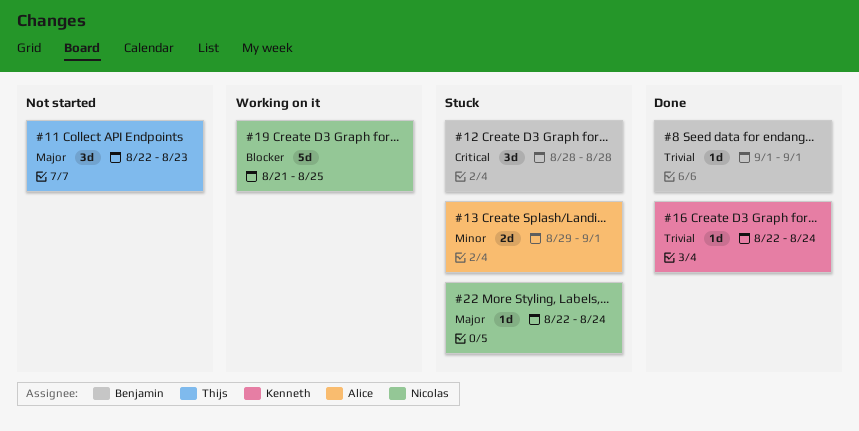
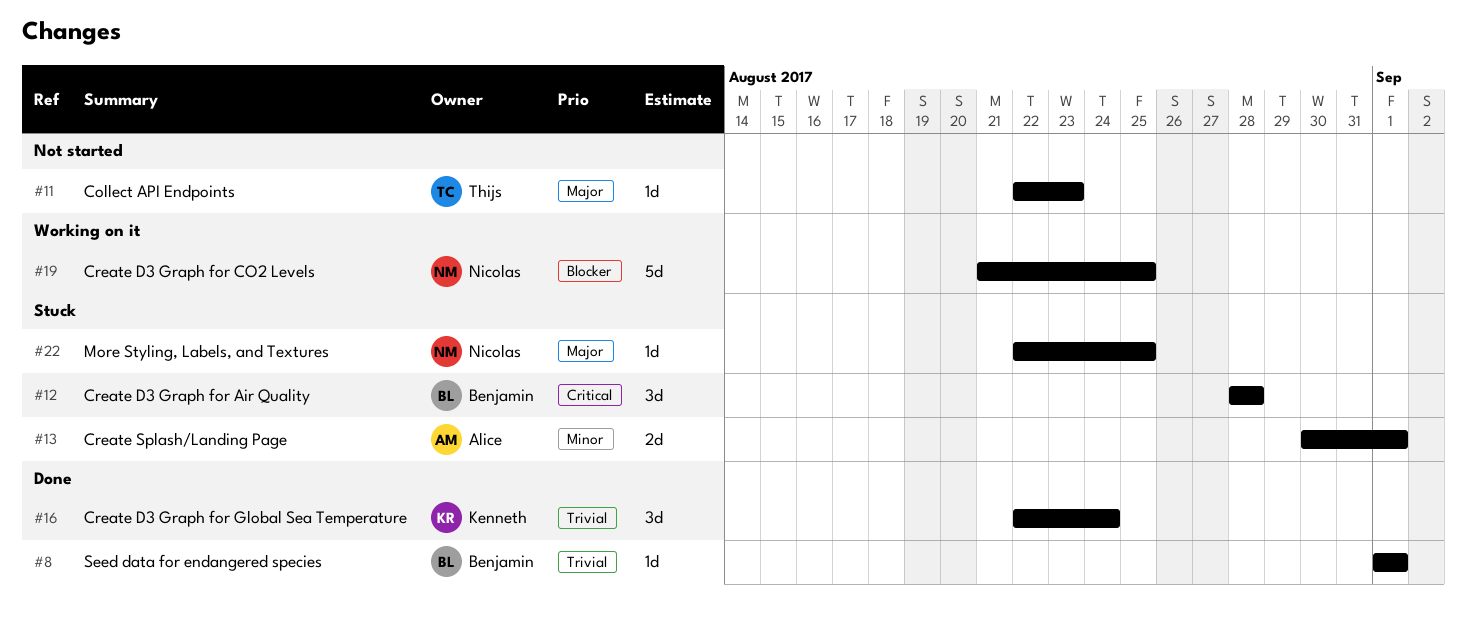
#11, estimate: 3d -> 1d
#13, start: Aug 29 -> Aug 30
#16, estimate: 1d -> 3d
#22, due: Aug 24 -> Aug 25

